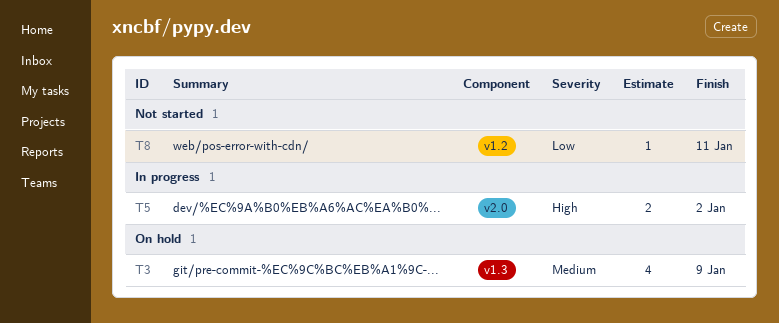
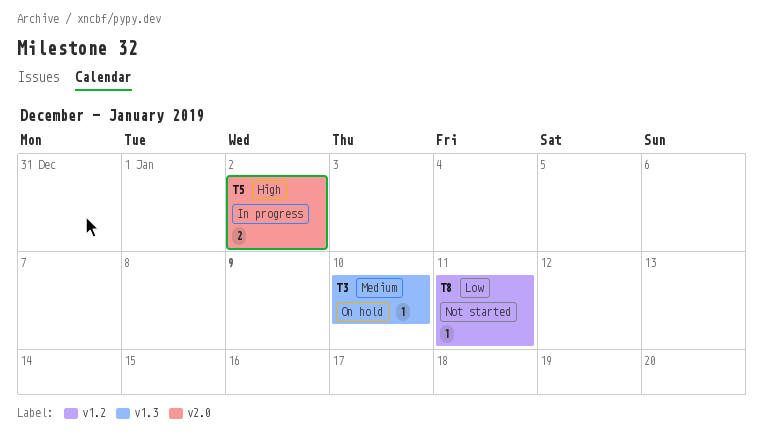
T3, estimate: 4 -> 1
T3, due: Jan 9 -> Jan 10

